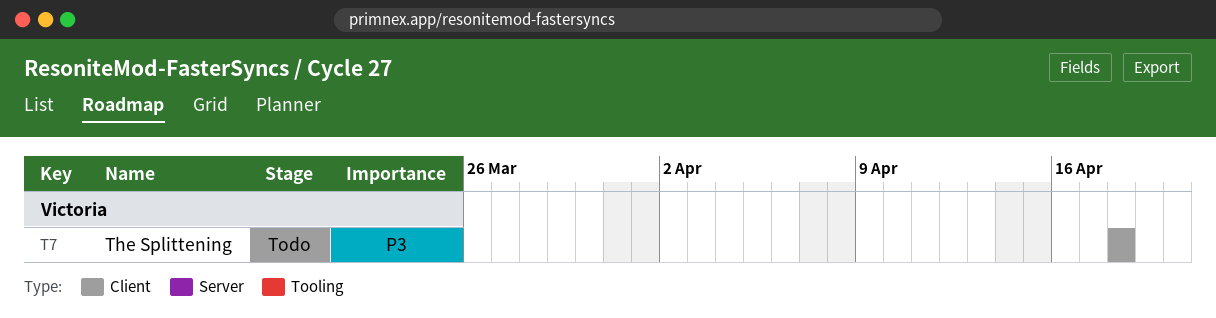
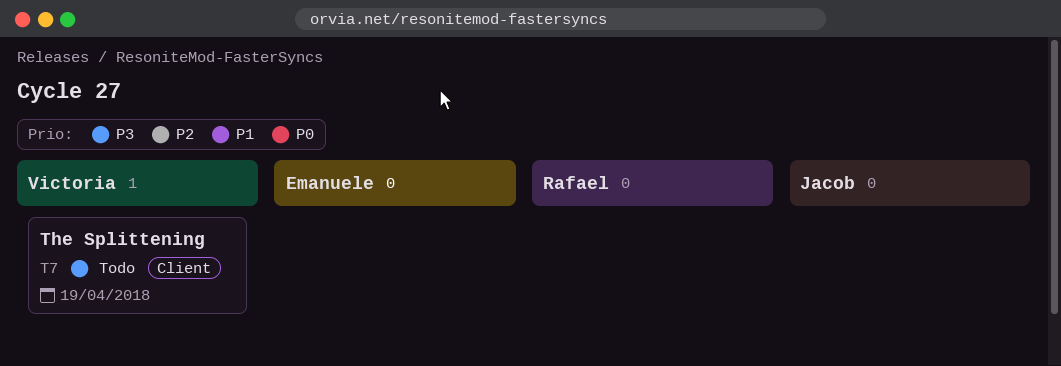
T7, due: Apr 18 -> Apr 19

